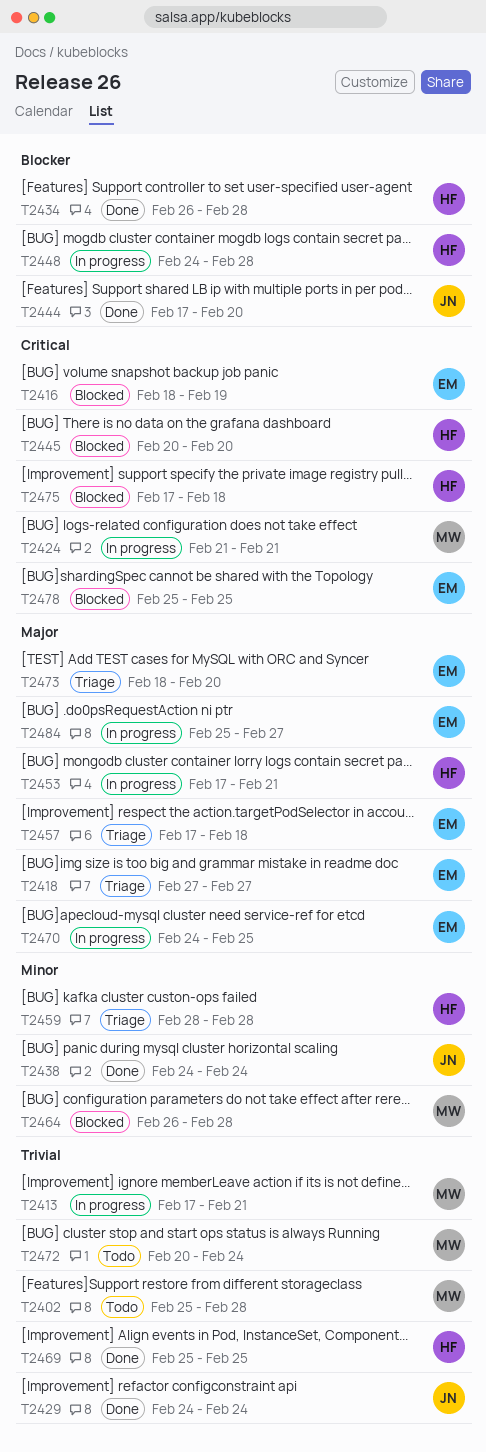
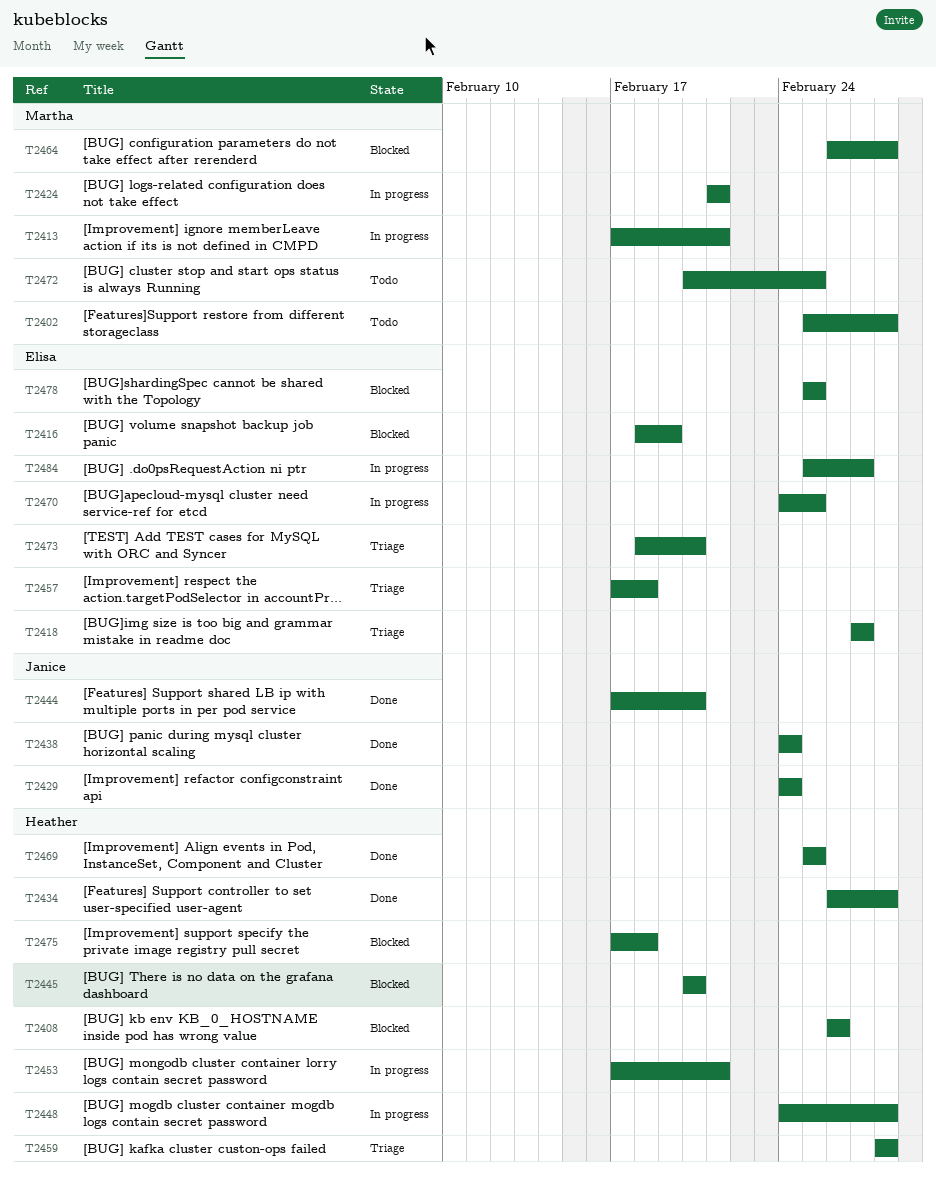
T2408: none -> present
T2472, due: Feb 24 -> Feb 25

